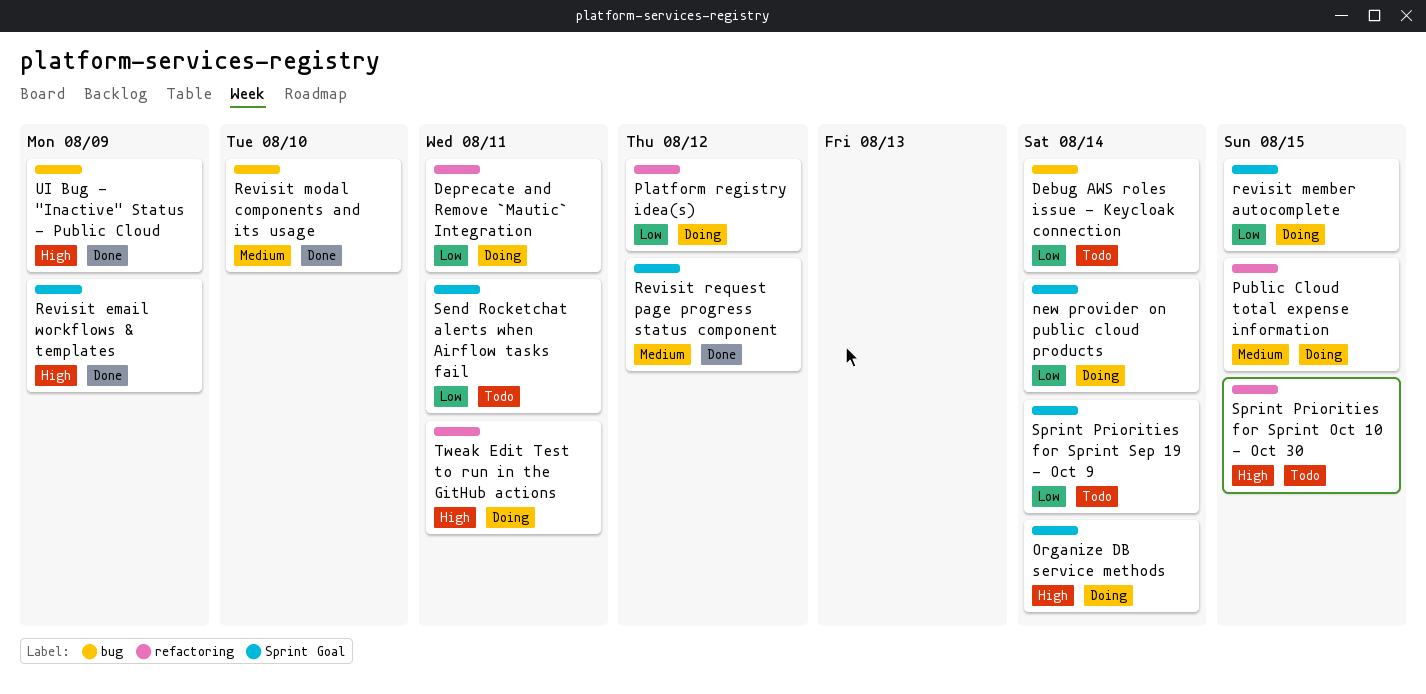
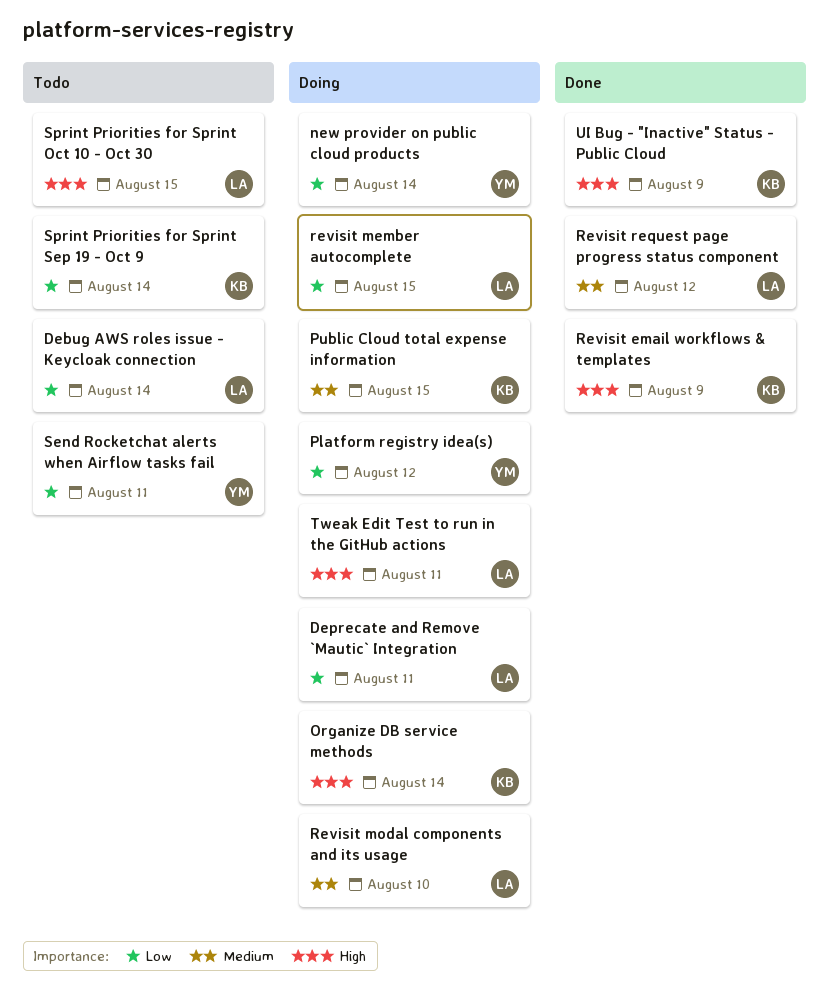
Revisit modal components and its usage, status: Done -> Doing

